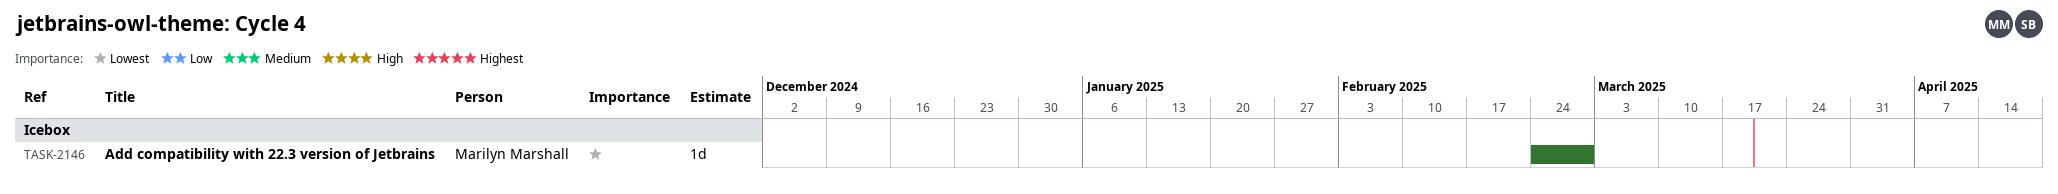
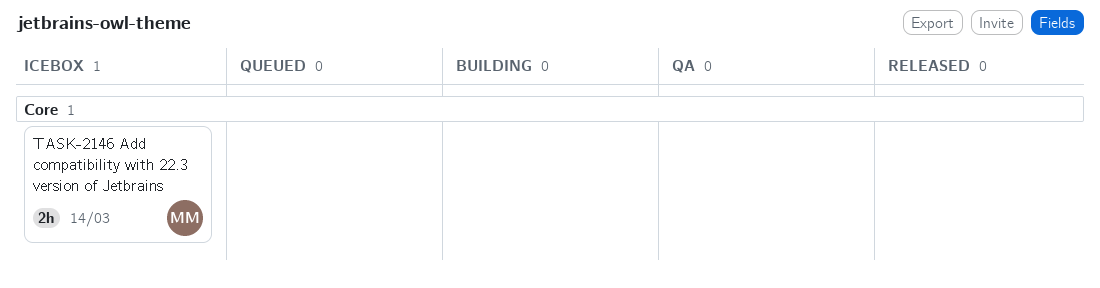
TASK-2146, estimate: 1d -> 2h
TASK-2146, due: Feb 28 -> Mar 14

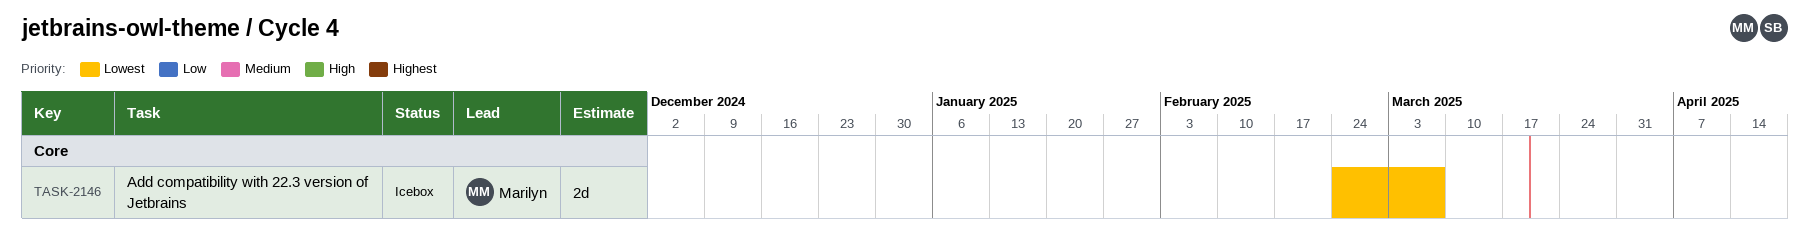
TASK-2146, estimate: 2h -> 2d
TASK-2146, due: Mar 14 -> Mar 7

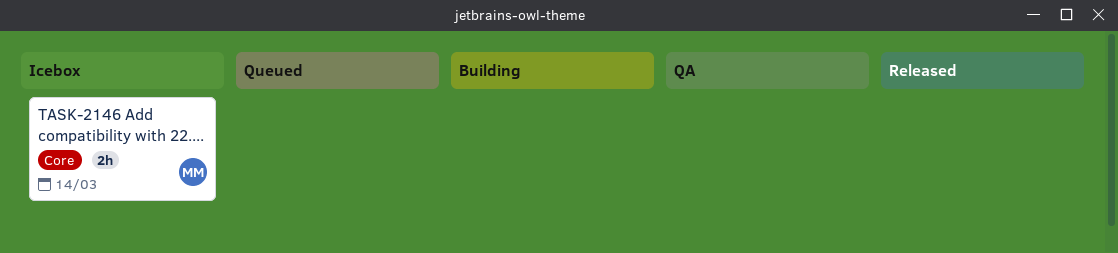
TASK-2146, estimate: 2d -> 2h
TASK-2146, due: Mar 7 -> Mar 14

